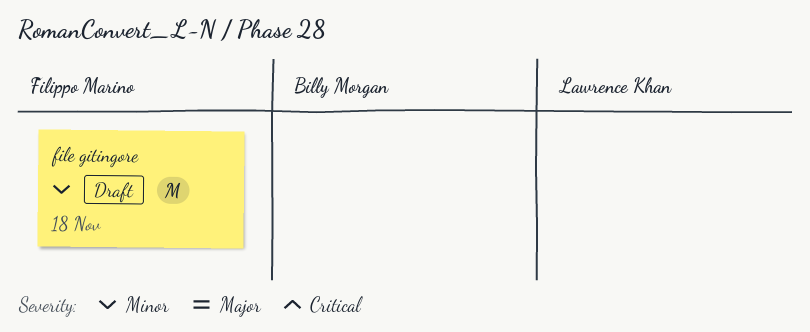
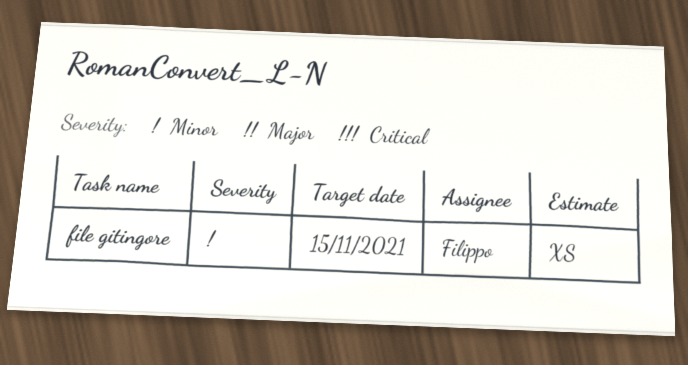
file gitingore, estimate: M -> XS
file gitingore, due: Nov 18 -> Nov 15

